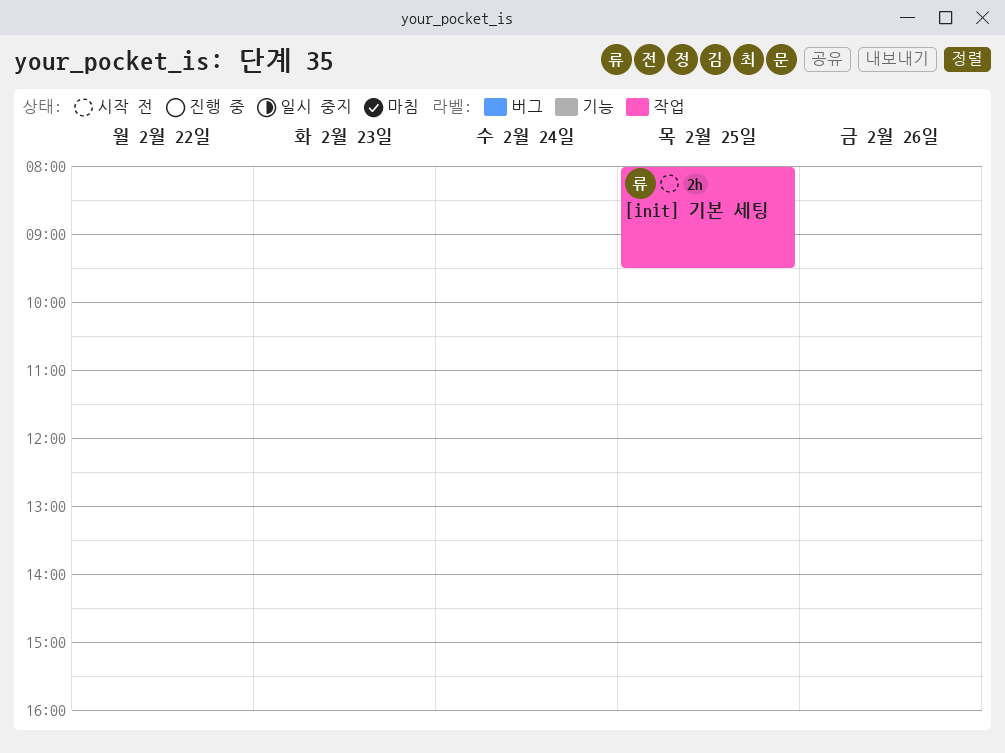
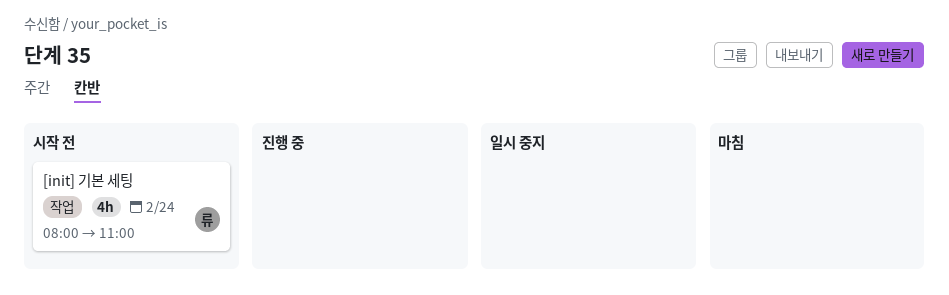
[init] 기본 세팅, estimate: 2h -> 4h
[init] 기본 세팅, day: Feb 25 -> Feb 24
[init] 기본 세팅, ends: 09:30 -> 11:00

